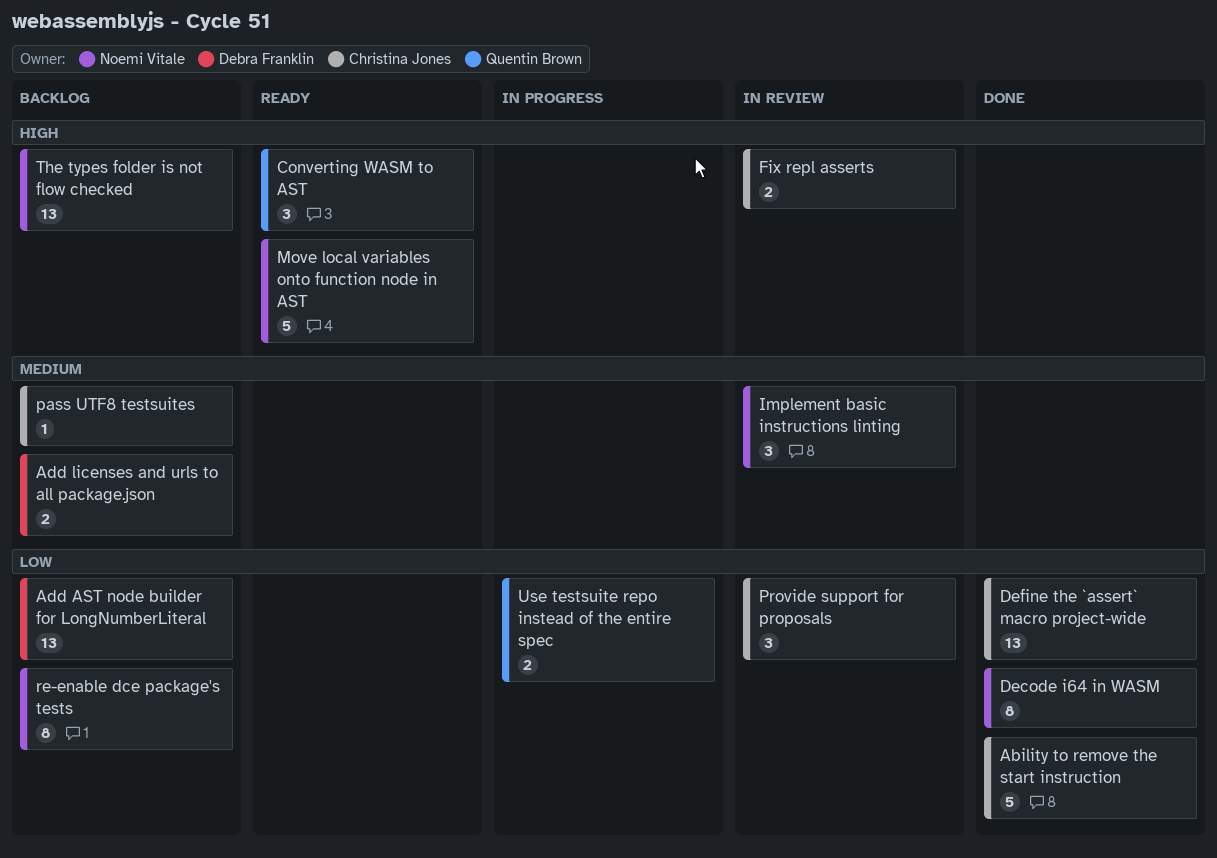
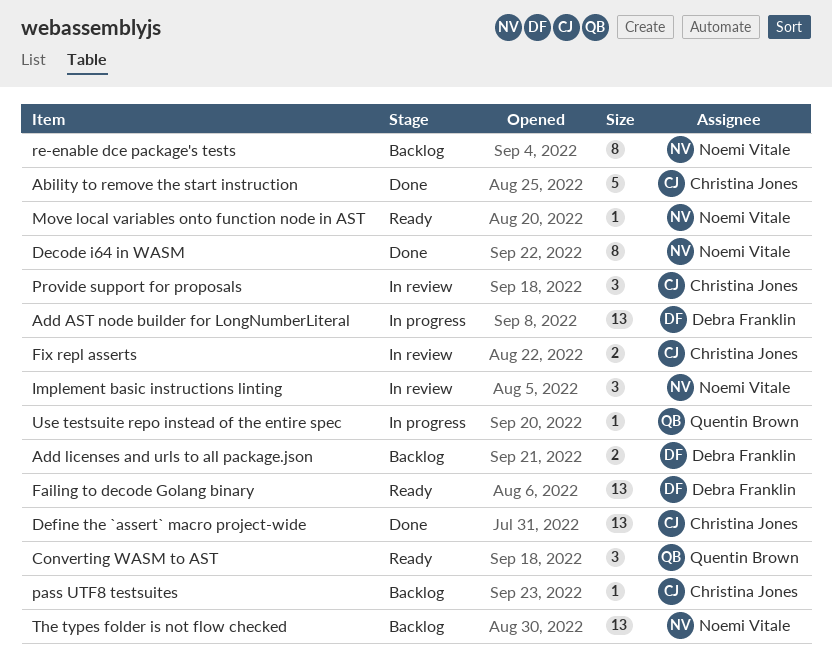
Add AST node builder for LongNumberLiteral, status: Backlog -> In progress
Failing to decode Golang binary: none -> present
Move local variables onto function node in AST, estimate: 5 -> 1
Use testsuite repo instead of the entire spec, estimate: 2 -> 1

